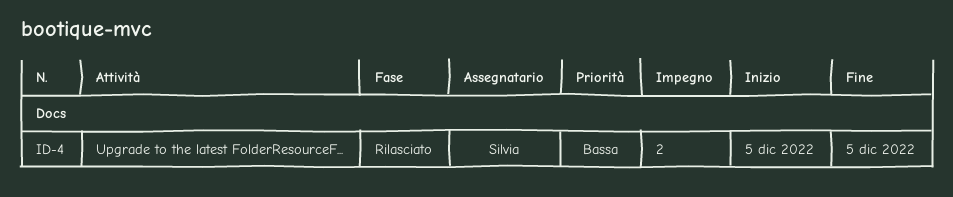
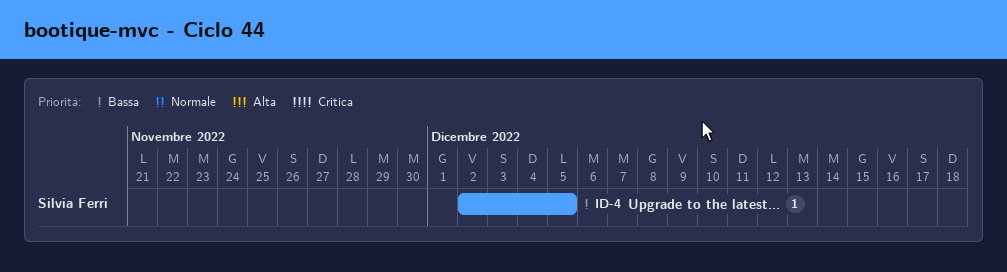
ID-4, estimate: 2 -> 1
ID-4, start: Dec 5 -> Dec 2

